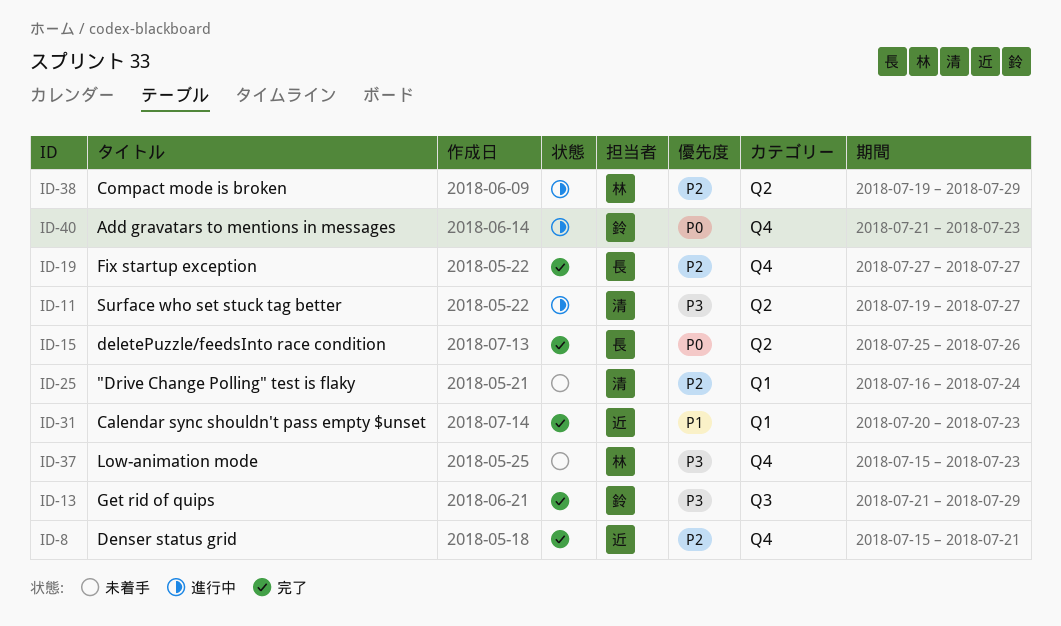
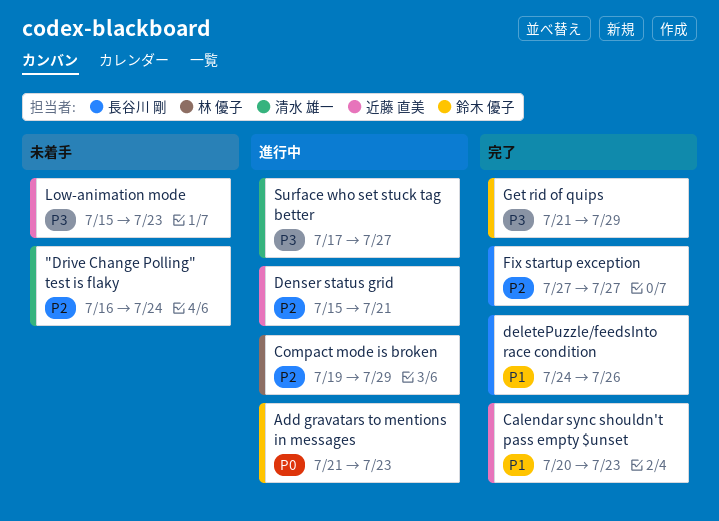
deletePuzzle/feedsInto race condition, priority: P0 -> P1
deletePuzzle/feedsInto race condition, start: Jul 25 -> Jul 24
Denser status grid, status: 完了 -> 進行中
Low-animation mode, owner: 林 優子 -> 近藤 直美
Surface who set stuck tag better, start: Jul 19 -> Jul 17

